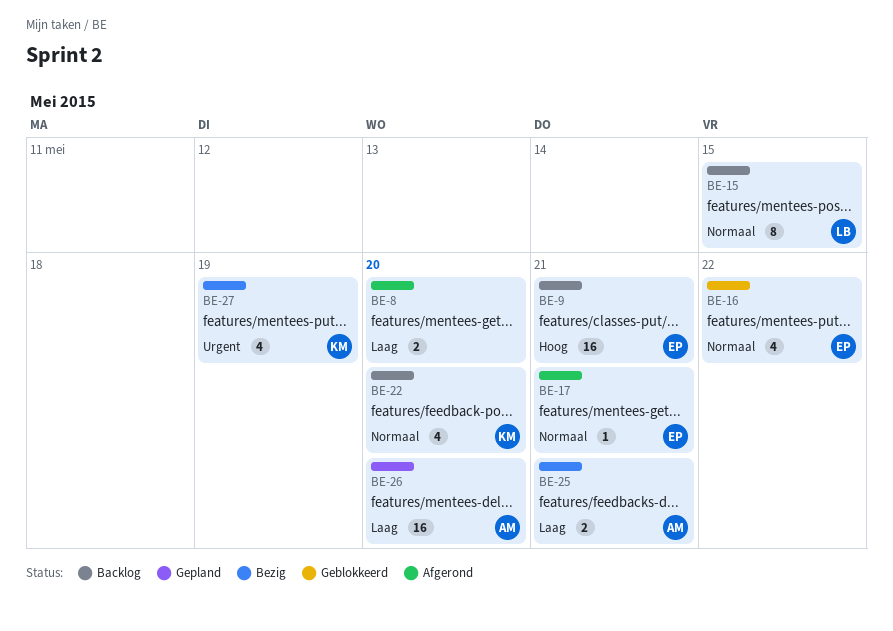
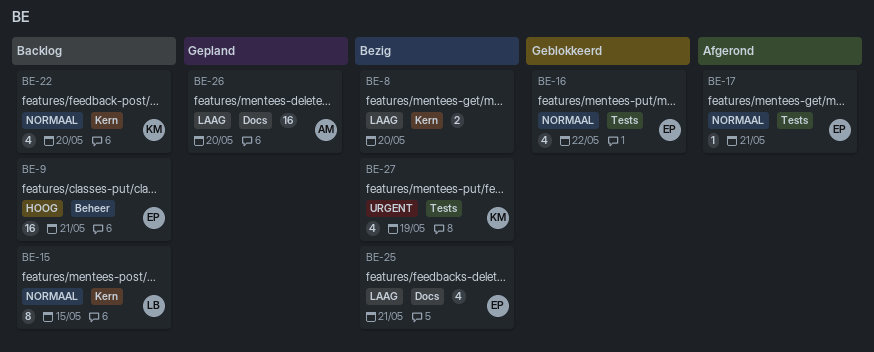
BE-8, status: Afgerond -> Bezig
BE-25, owner: AM -> EP
BE-25, estimate: 2 -> 4

